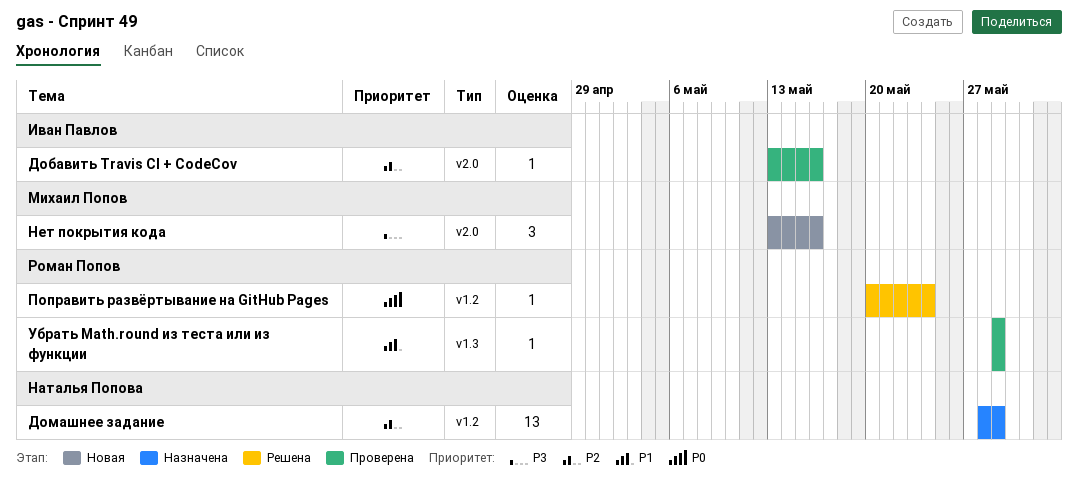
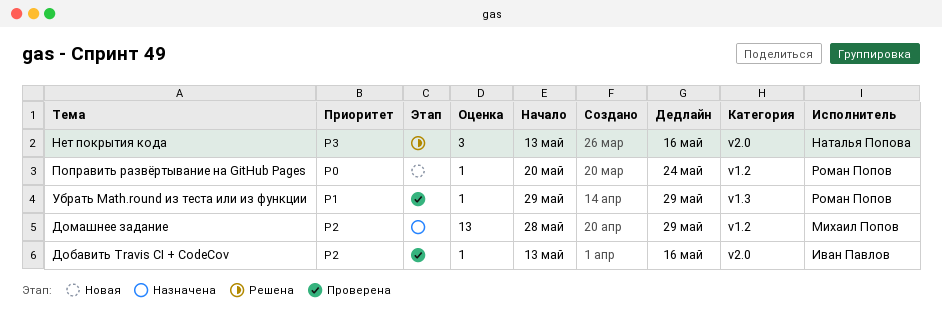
Домашнее задание, owner: Наталья Попова -> Михаил Попов
Нет покрытия кода, status: Новая -> Решена
Нет покрытия кода, owner: Михаил Попов -> Наталья Попова
Поправить развёртывание на GitHub Pages, status: Решена -> Новая

